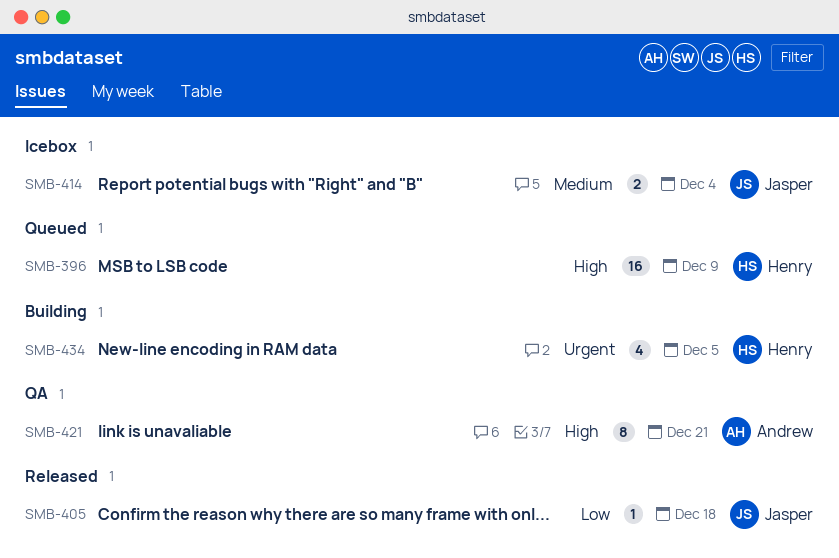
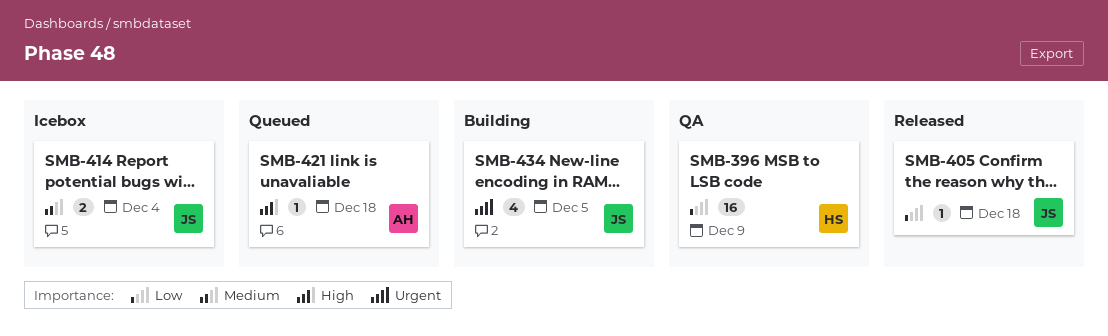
SMB-396, status: Queued -> QA
SMB-396, priority: High -> Low
SMB-421, status: QA -> Queued
SMB-421, estimate: 8 -> 1
SMB-421, due: Dec 21 -> Dec 18
SMB-434, owner: Henry -> Jasper

